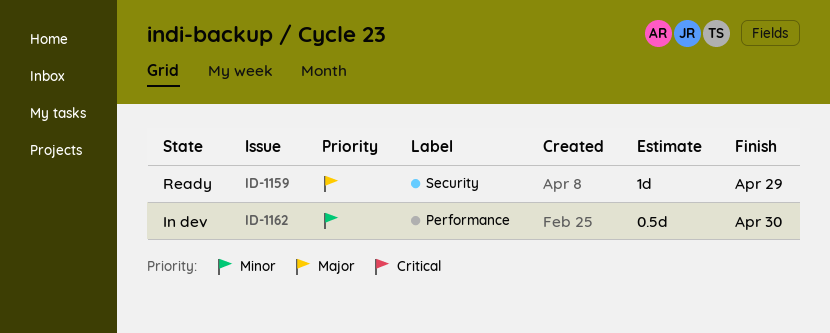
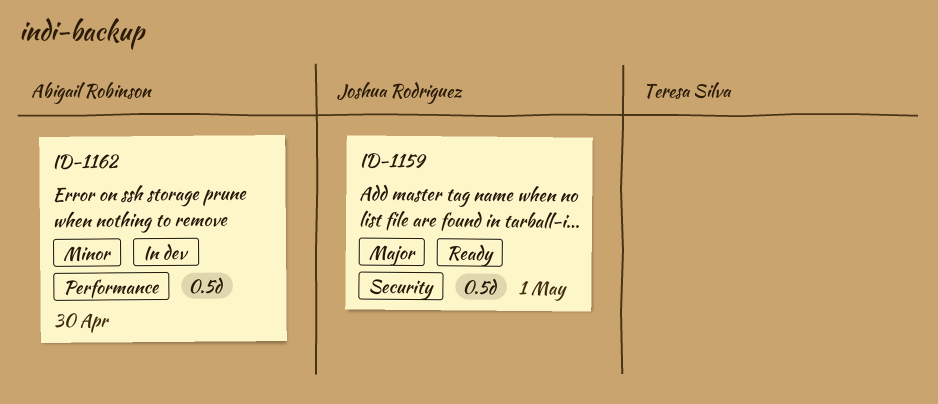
ID-1159, estimate: 1d -> 0.5d
ID-1159, due: Apr 29 -> May 1

